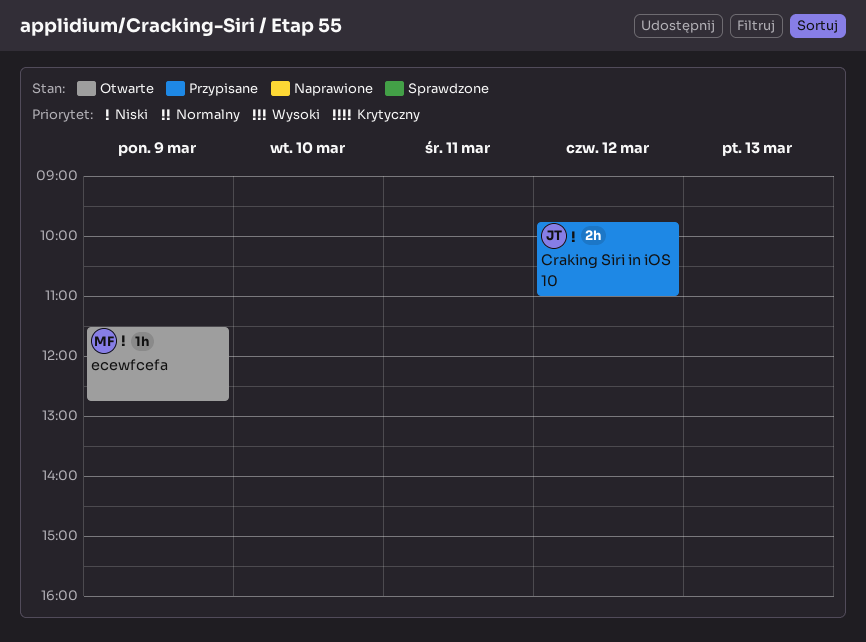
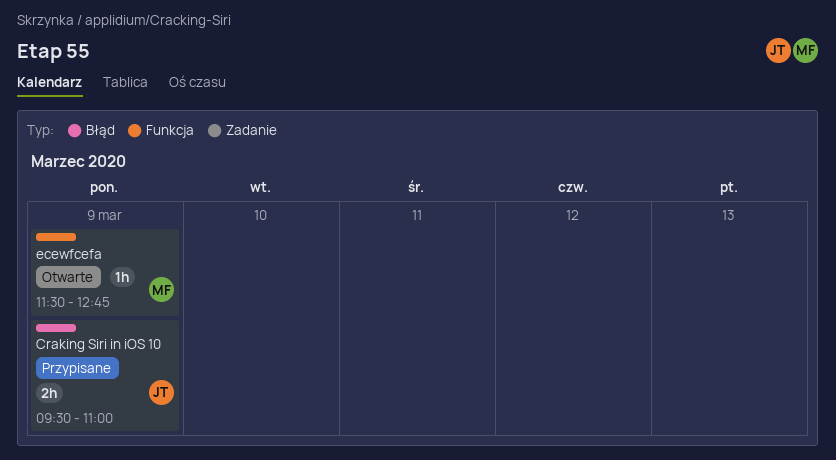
Craking Siri in iOS 10, day: Mar 12 -> Mar 9
Craking Siri in iOS 10, begins: 09:45 -> 09:30

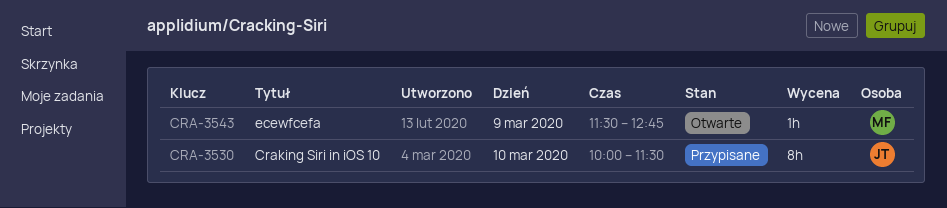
Craking Siri in iOS 10, estimate: 2h -> 8h
Craking Siri in iOS 10, day: Mar 9 -> Mar 10
Craking Siri in iOS 10, begins: 09:30 -> 10:00
Craking Siri in iOS 10, ends: 11:00 -> 11:30

